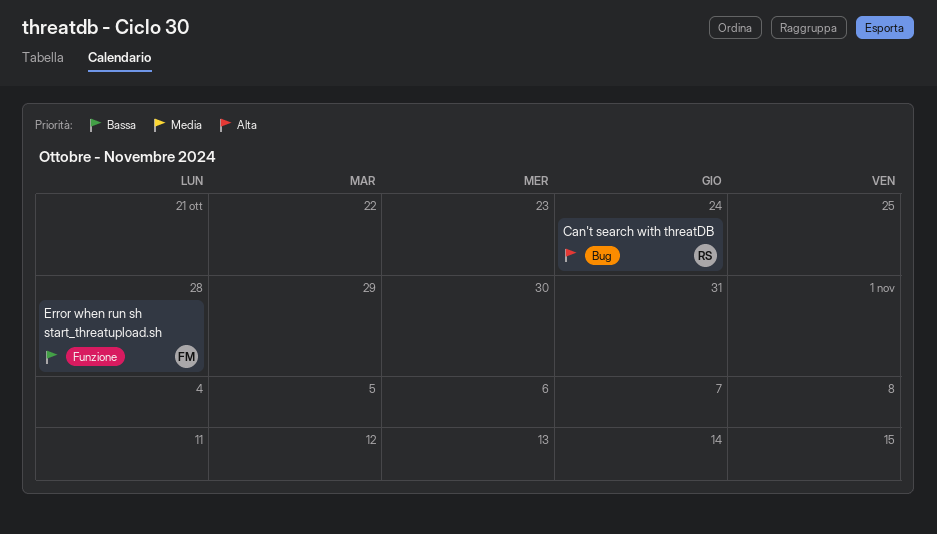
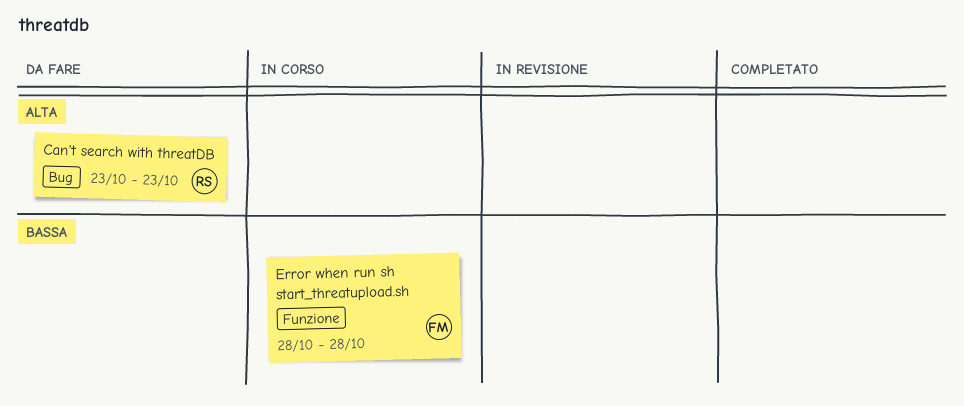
Can't search with threatDB, due: Oct 24 -> Oct 23

